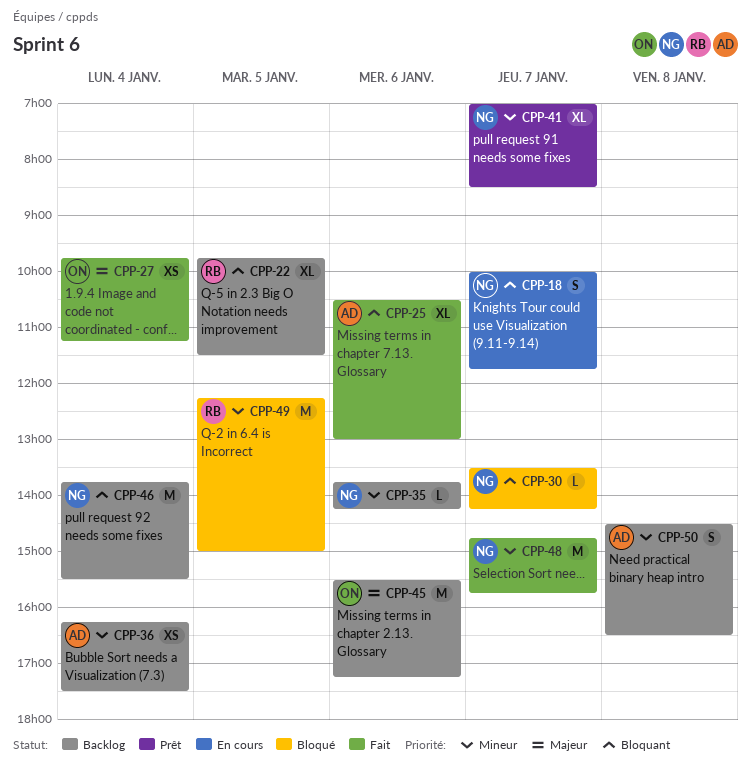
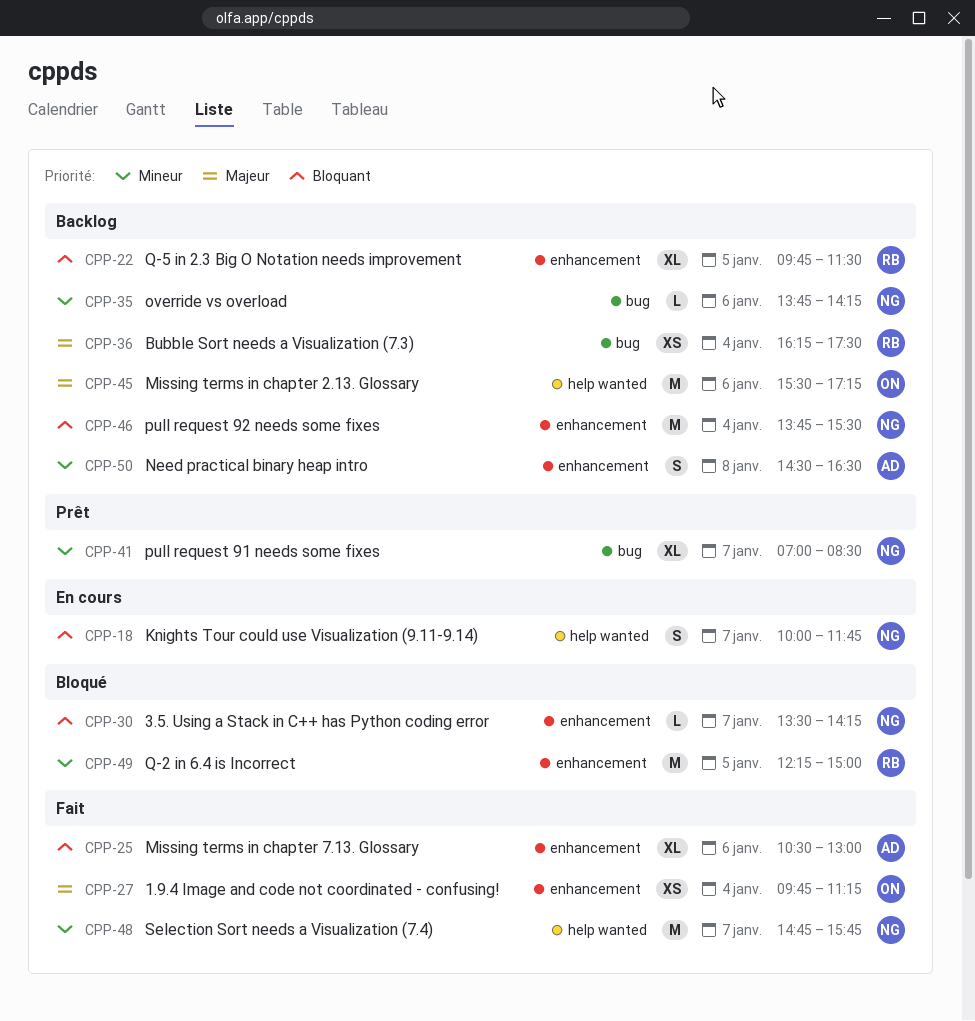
CPP-36, owner: AD -> RB
CPP-36, priority: Mineur -> Majeur

